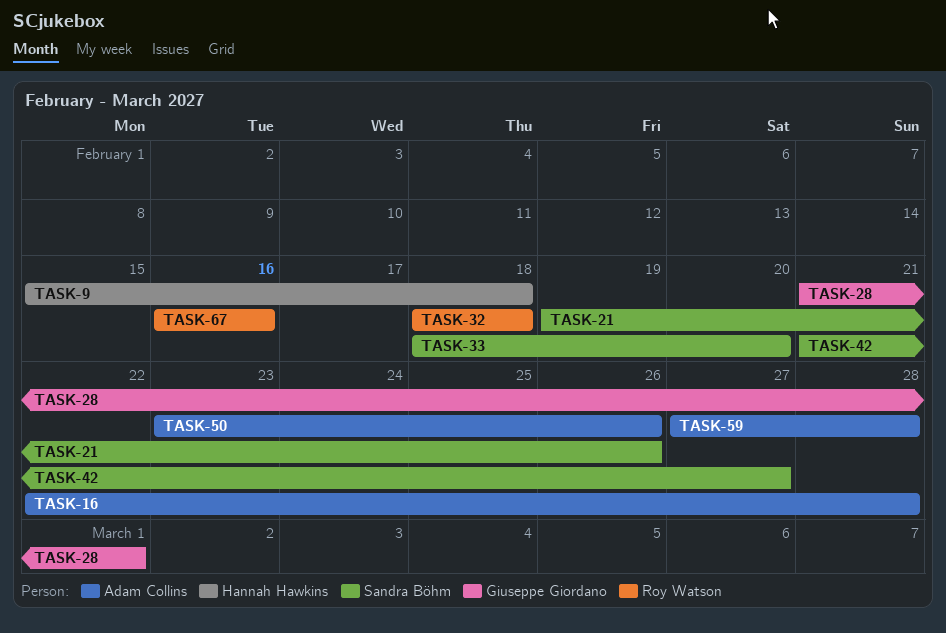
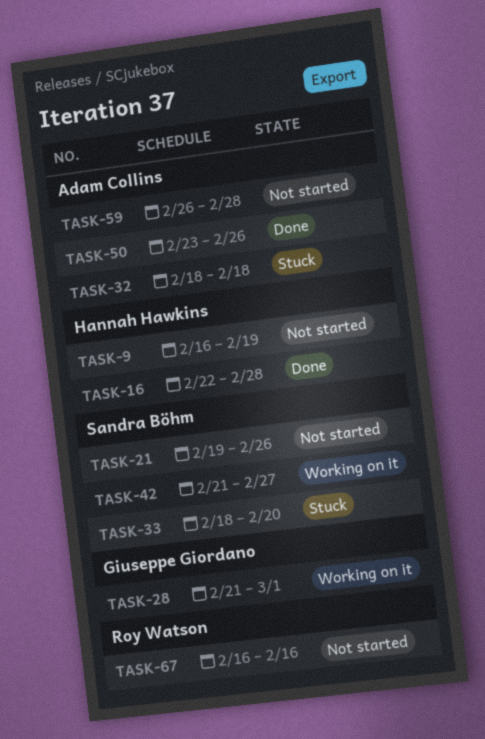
TASK-9, start: Feb 15 -> Feb 16
TASK-9, due: Feb 18 -> Feb 19
TASK-16, owner: Adam Collins -> Hannah Hawkins
TASK-32, owner: Roy Watson -> Adam Collins
TASK-59, start: Feb 27 -> Feb 26

